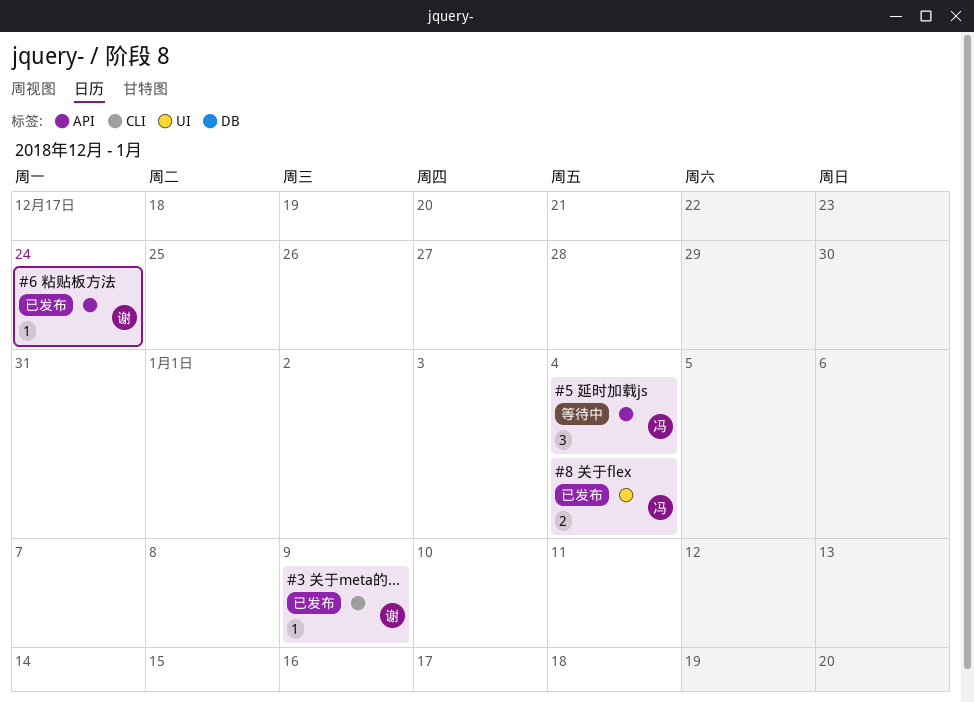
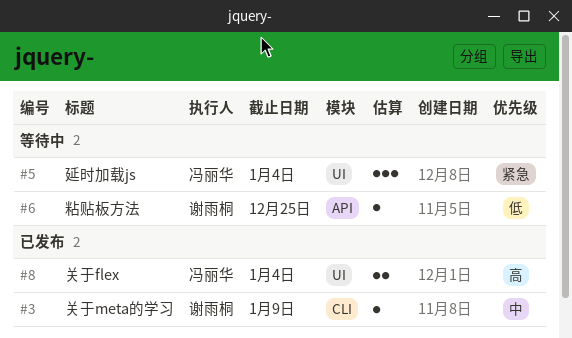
#5, label: API -> UI
#6, status: 已发布 -> 等待中
#6, due: Dec 24 -> Dec 25

